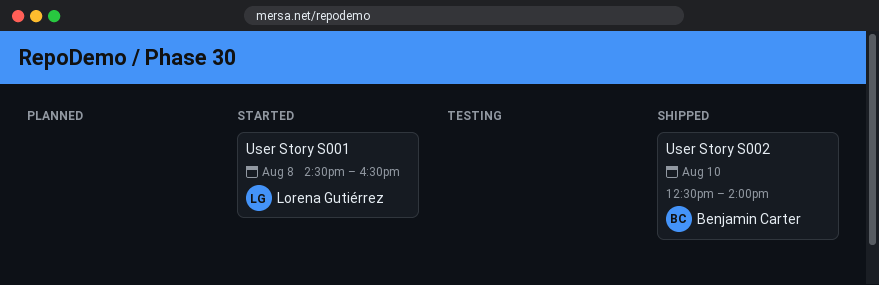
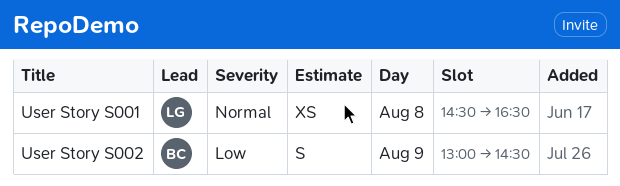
User Story S002, day: Aug 10 -> Aug 9
User Story S002, begins: 12:30 -> 13:00
User Story S002, ends: 14:00 -> 14:30

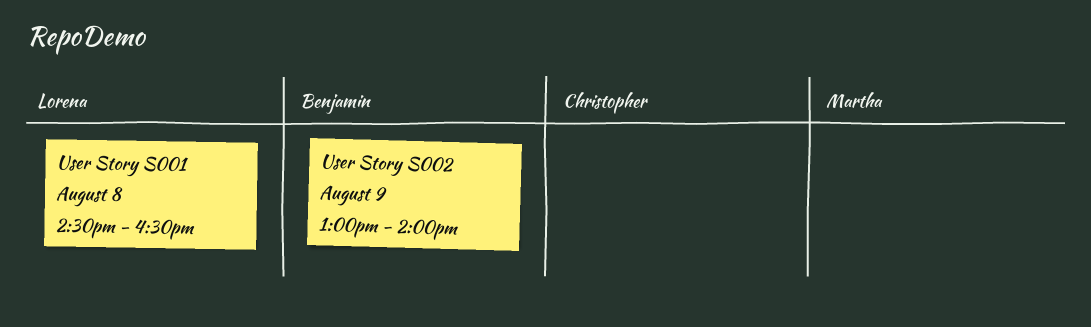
User Story S002, ends: 14:30 -> 14:00

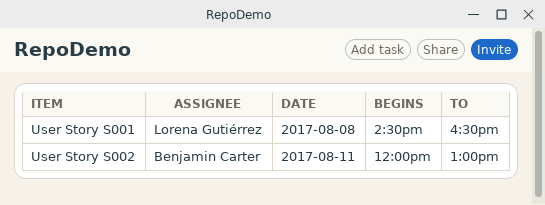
User Story S002, day: Aug 9 -> Aug 11
User Story S002, begins: 13:00 -> 12:00
User Story S002, ends: 14:00 -> 13:00

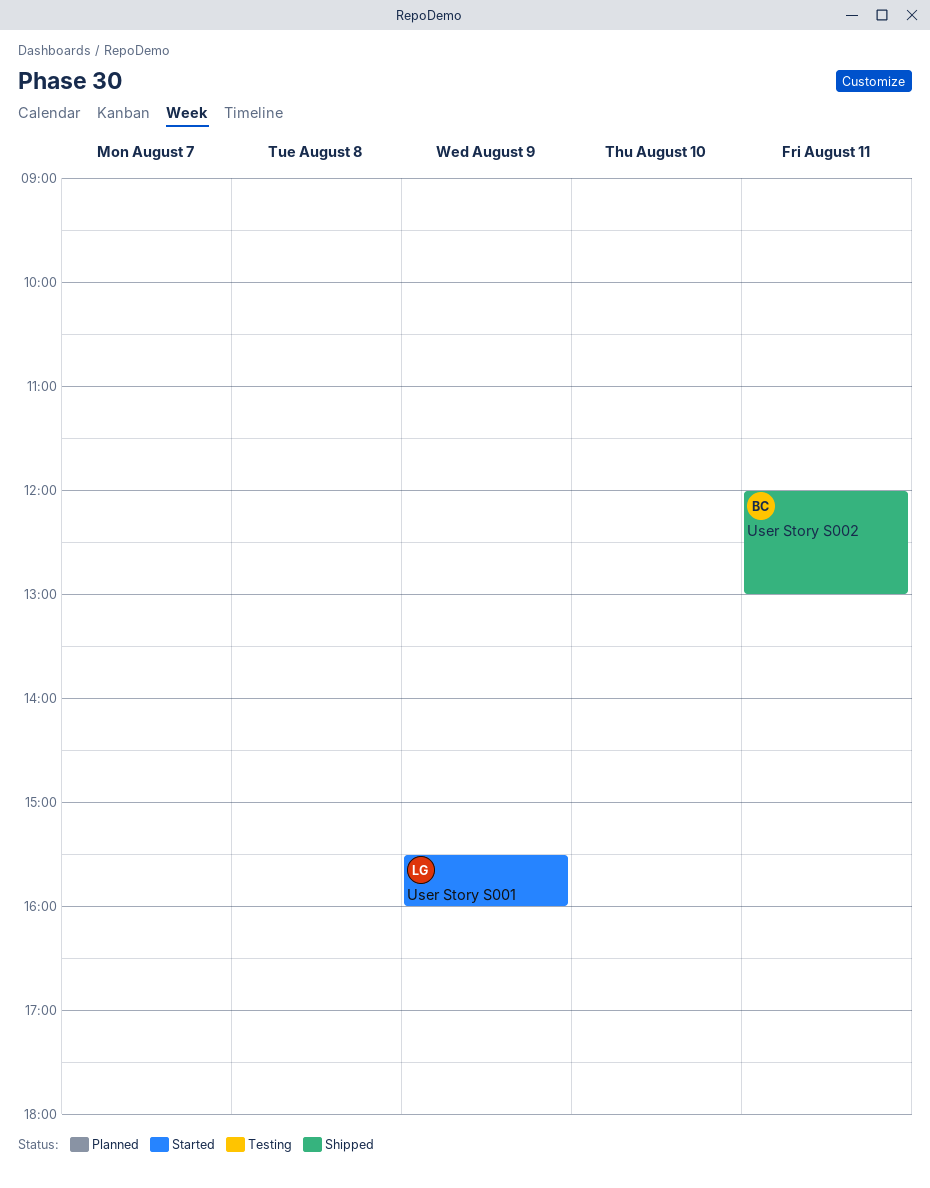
User Story S001, day: Aug 8 -> Aug 9
User Story S001, begins: 14:30 -> 15:30
User Story S001, ends: 16:30 -> 16:00

